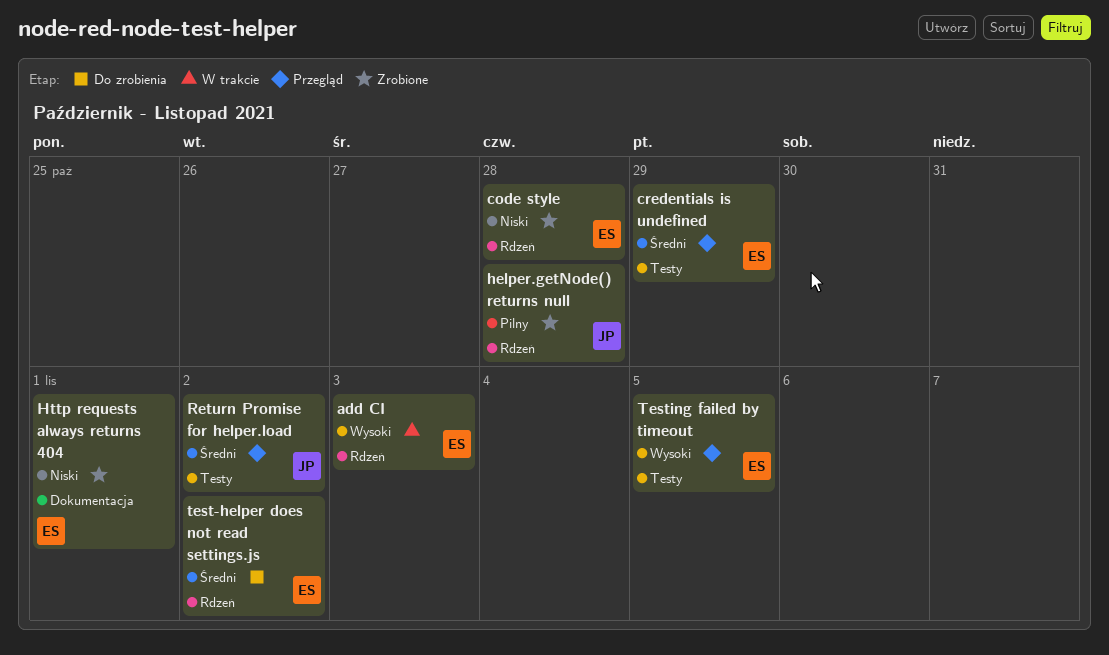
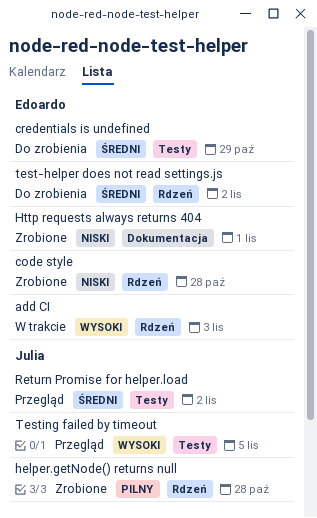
credentials is undefined, status: Przegląd -> Do zrobienia
Testing failed by timeout, owner: Edoardo -> Julia

